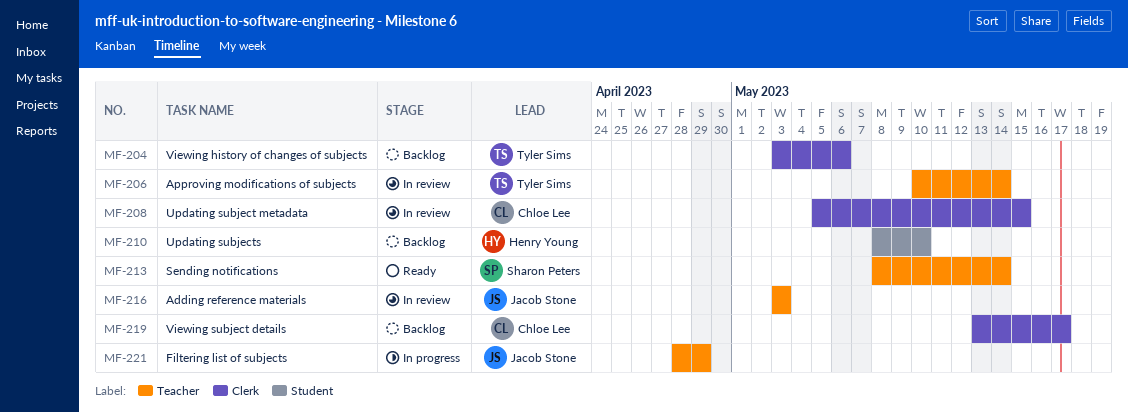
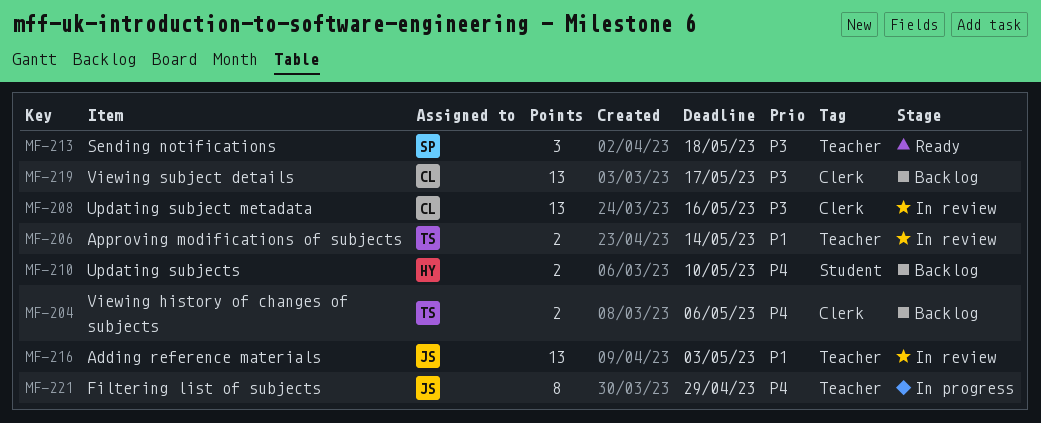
MF-208, due: May 15 -> May 16
MF-213, due: May 14 -> May 18

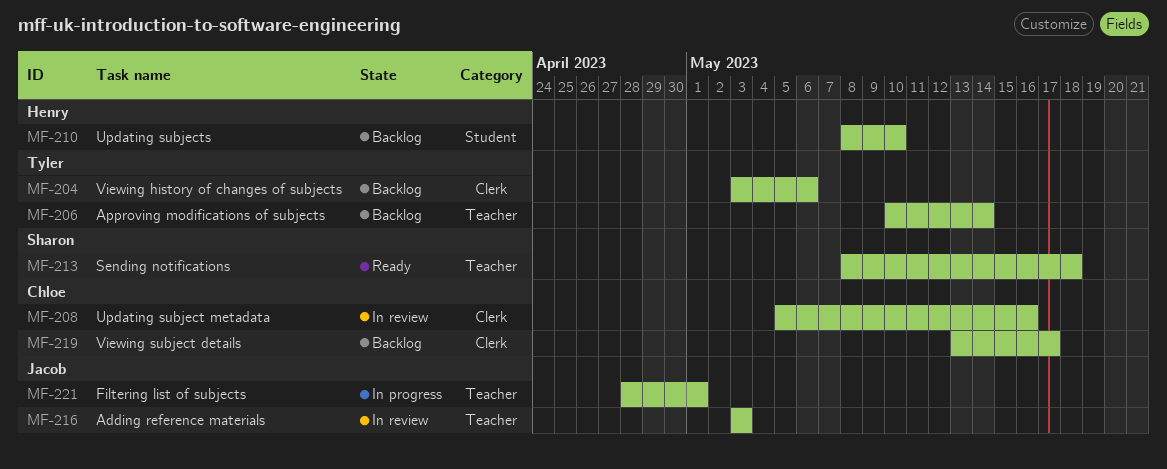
MF-206, status: In review -> Backlog
MF-221, due: Apr 29 -> May 1

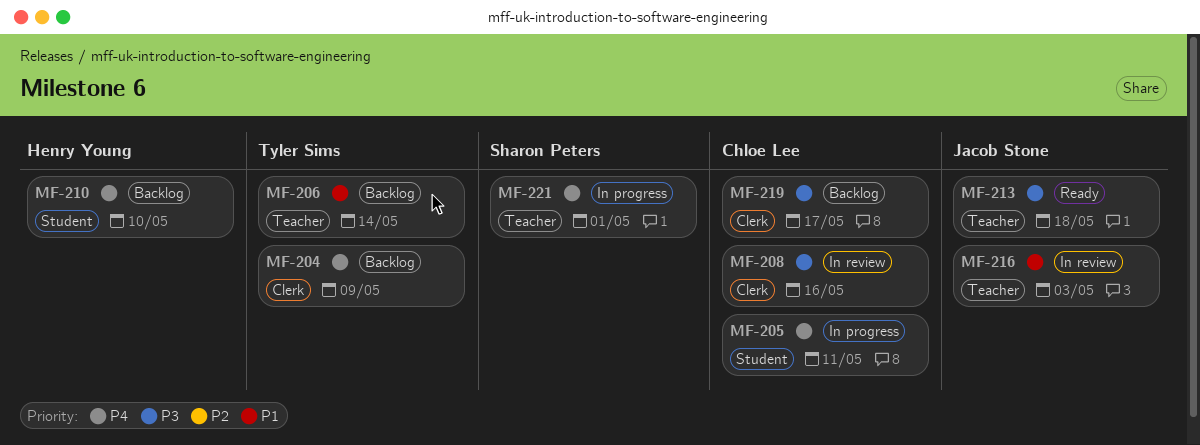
MF-204, due: May 6 -> May 9
MF-205: none -> present
MF-213, owner: Sharon Peters -> Jacob Stone
MF-221, owner: Jacob Stone -> Sharon Peters

